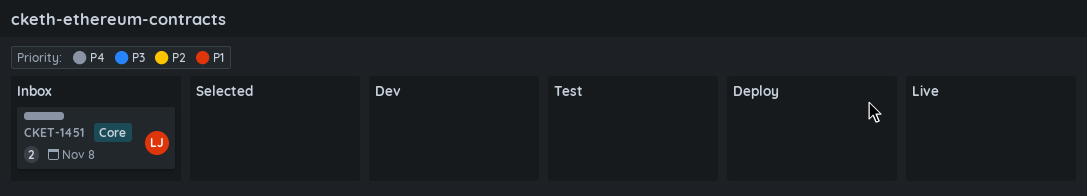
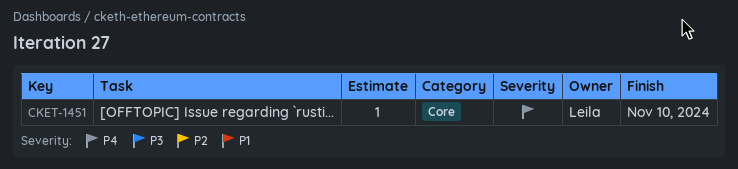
CKET-1451, estimate: 2 -> 1
CKET-1451, due: Nov 8 -> Nov 10

